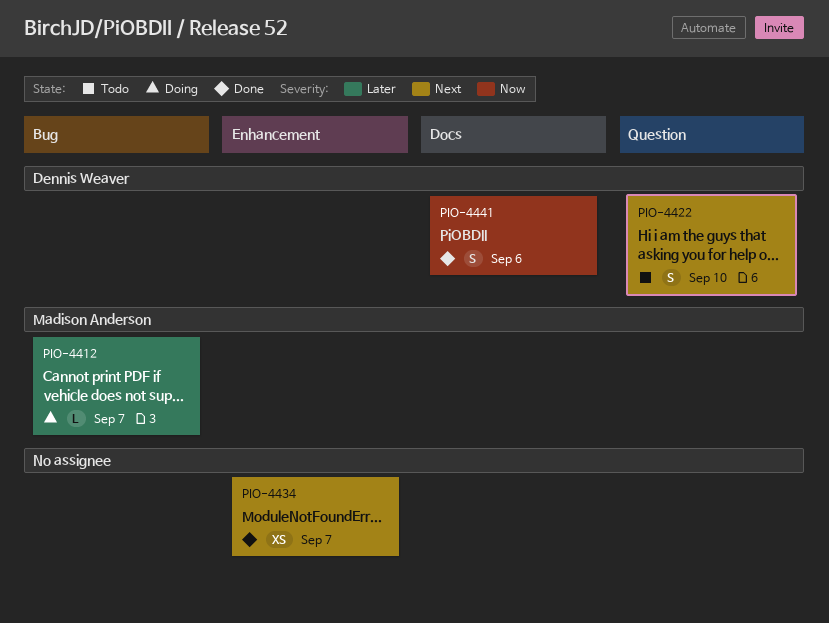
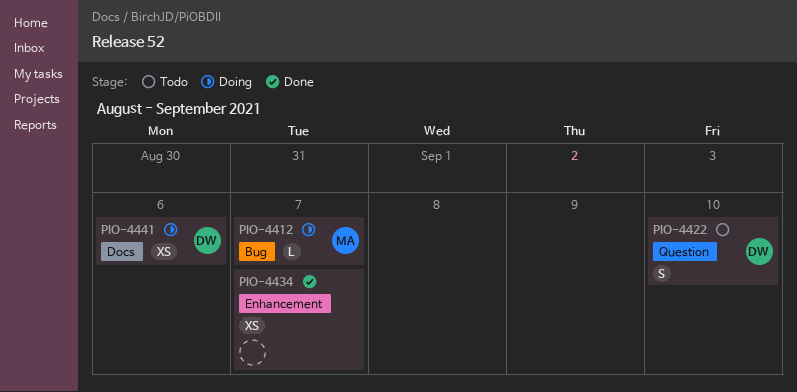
PIO-4441, status: Done -> Doing
PIO-4441, estimate: S -> XS

